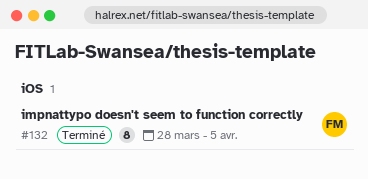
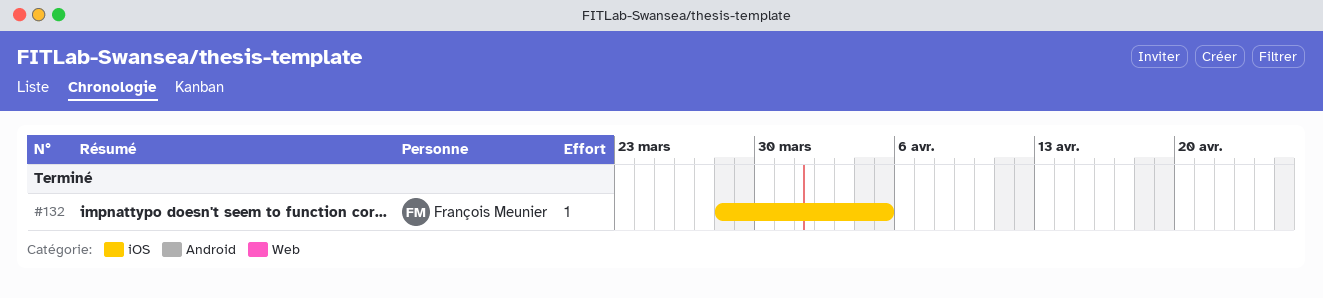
#132, estimate: 8 -> 1

